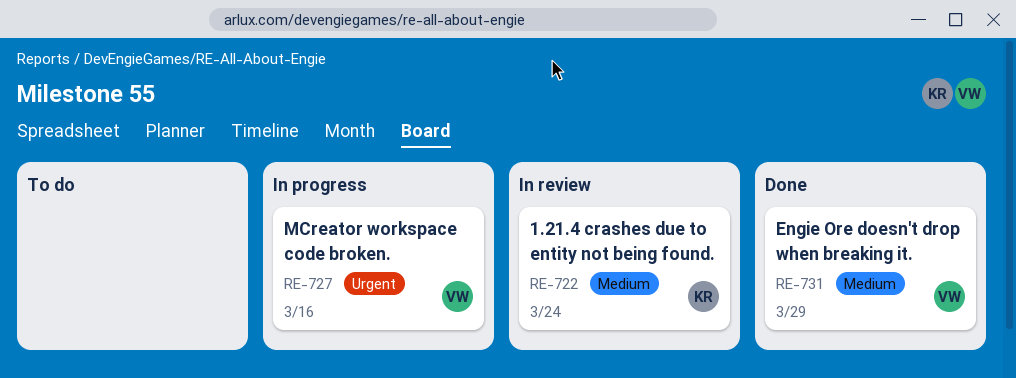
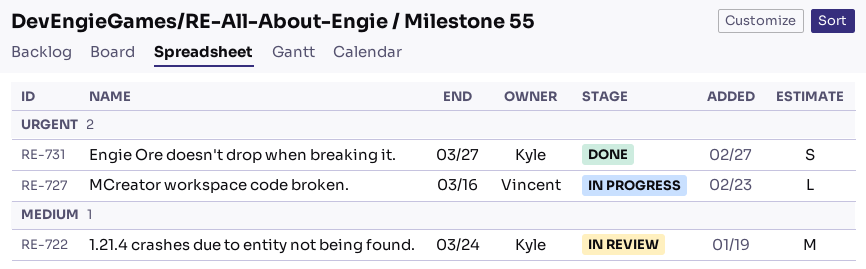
RE-731, owner: Vincent -> Kyle
RE-731, priority: Medium -> Urgent
RE-731, due: Mar 29 -> Mar 27

